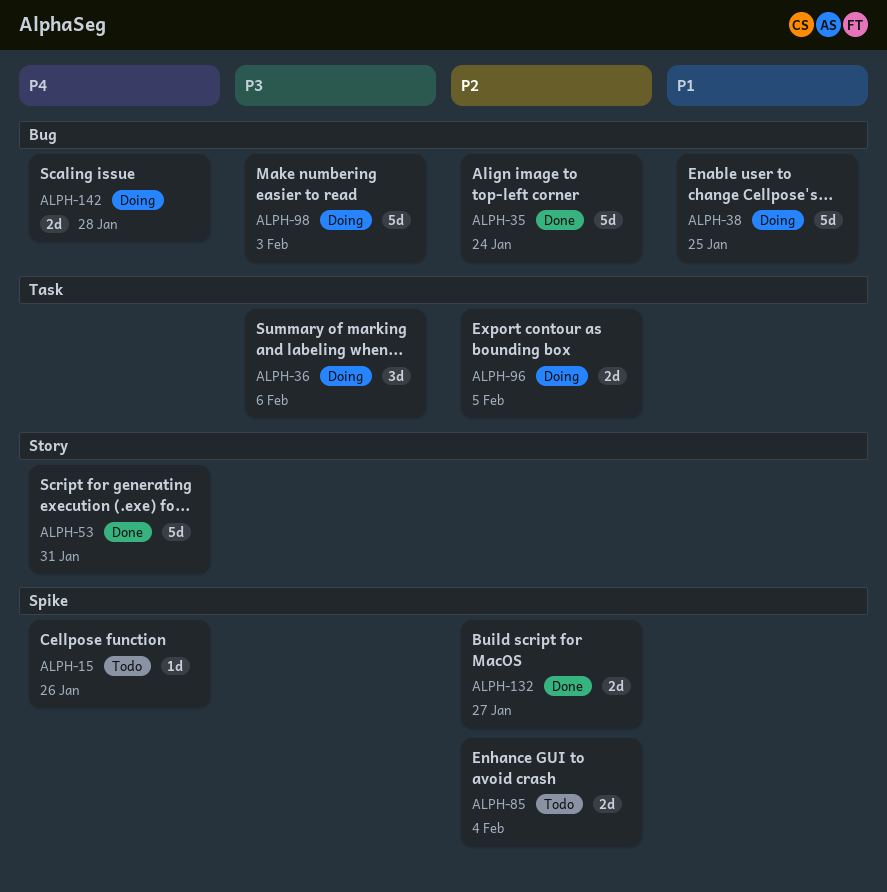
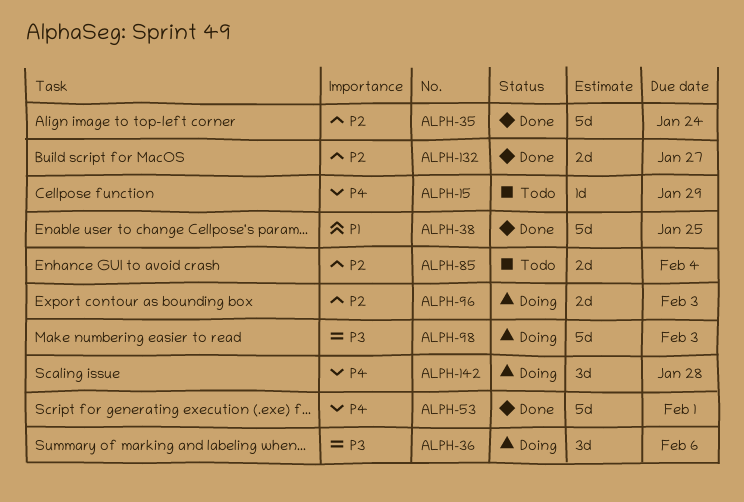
ALPH-15, due: Jan 26 -> Jan 29
ALPH-38, status: Doing -> Done
ALPH-53, due: Jan 31 -> Feb 1
ALPH-96, due: Feb 5 -> Feb 3
ALPH-142, estimate: 2d -> 3d

